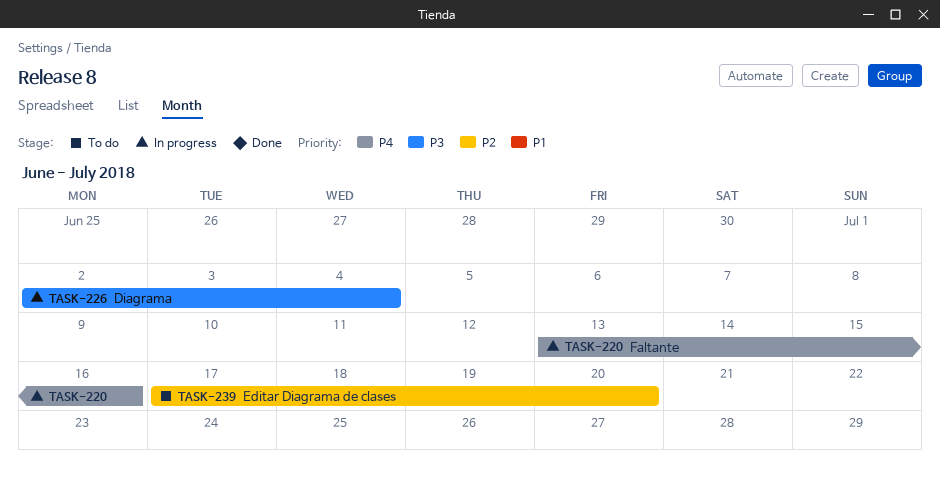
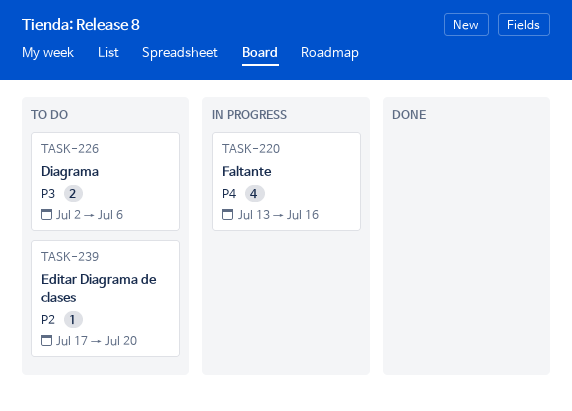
TASK-226, status: In progress -> To do
TASK-226, due: Jul 4 -> Jul 6

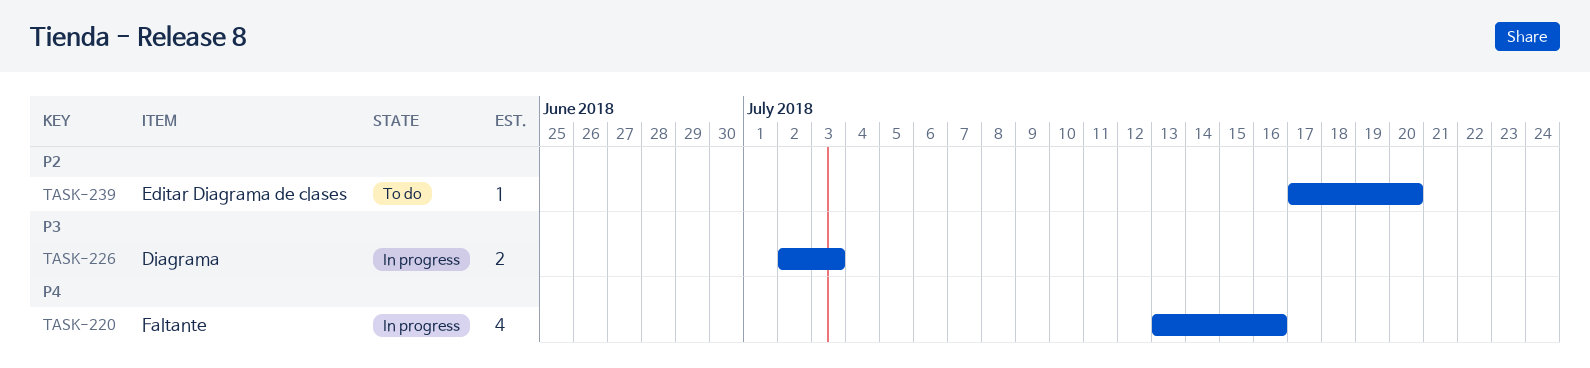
TASK-226, status: To do -> In progress
TASK-226, due: Jul 6 -> Jul 3

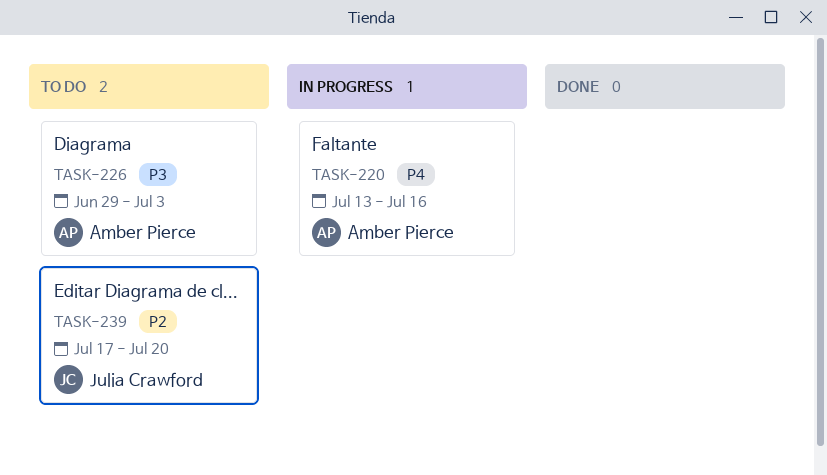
TASK-226, status: In progress -> To do
TASK-226, start: Jul 2 -> Jun 29

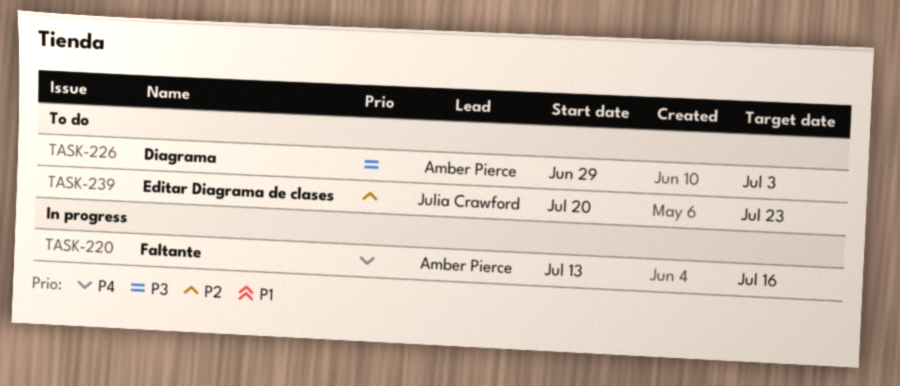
TASK-239, start: Jul 17 -> Jul 20
TASK-239, due: Jul 20 -> Jul 23

